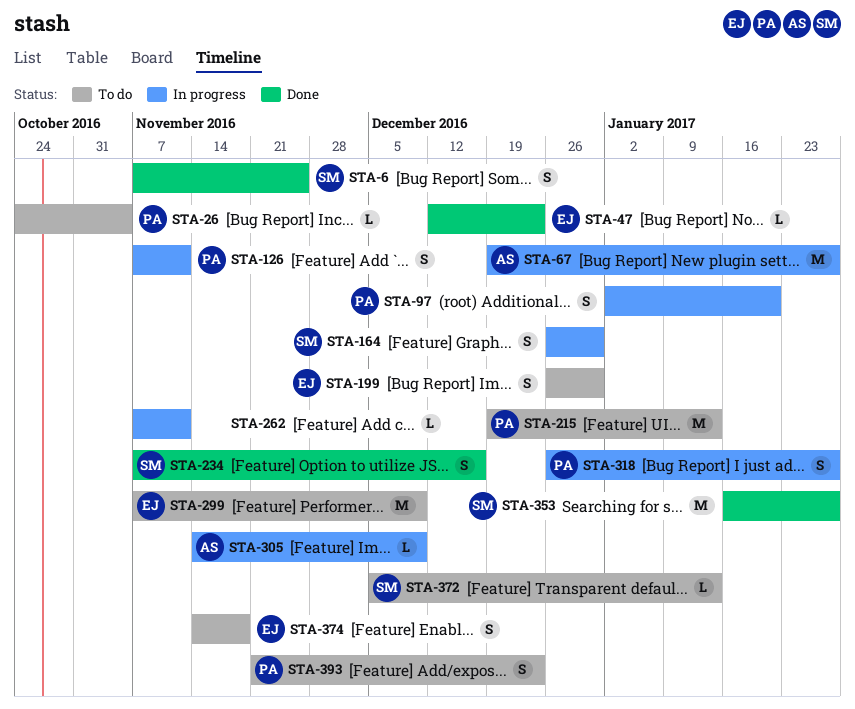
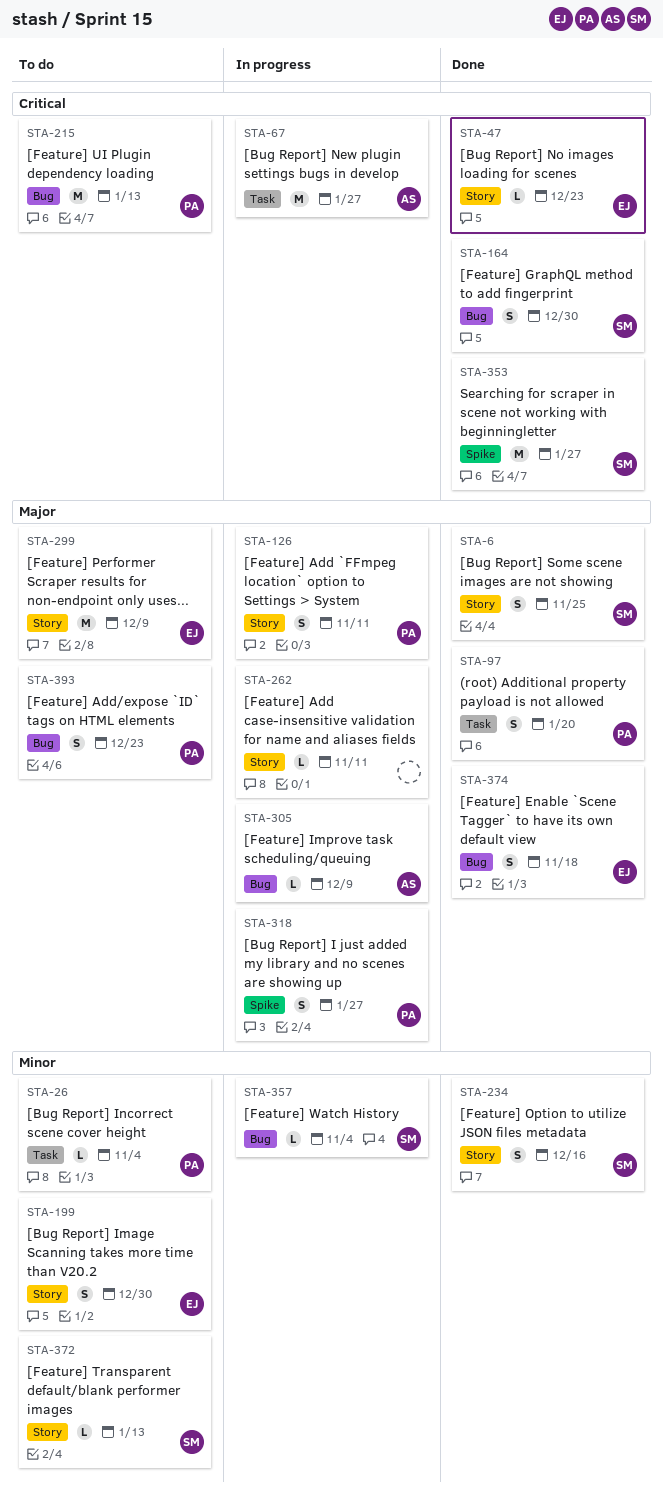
STA-97, status: In progress -> Done
STA-164, status: In progress -> Done
STA-357: none -> present
STA-374, status: To do -> Done

